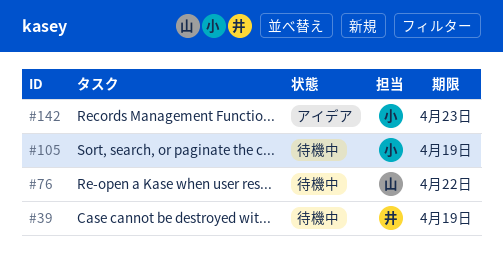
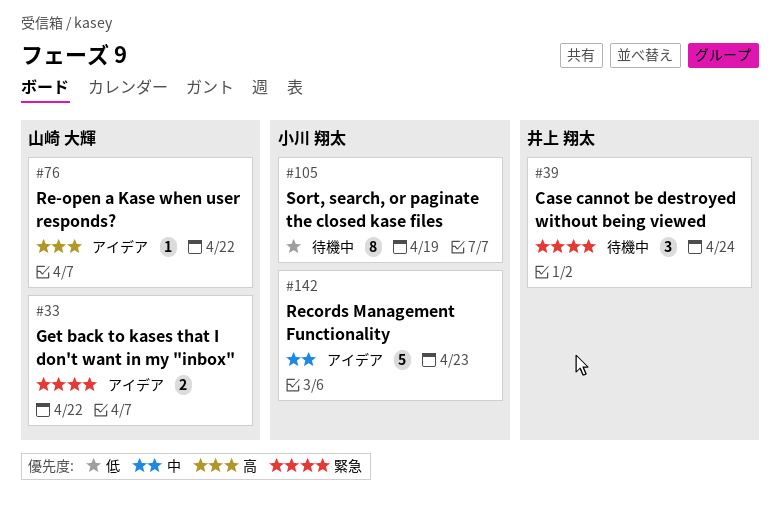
#33: none -> present
#39, due: Apr 19 -> Apr 24
#76, status: 待機中 -> アイデア

